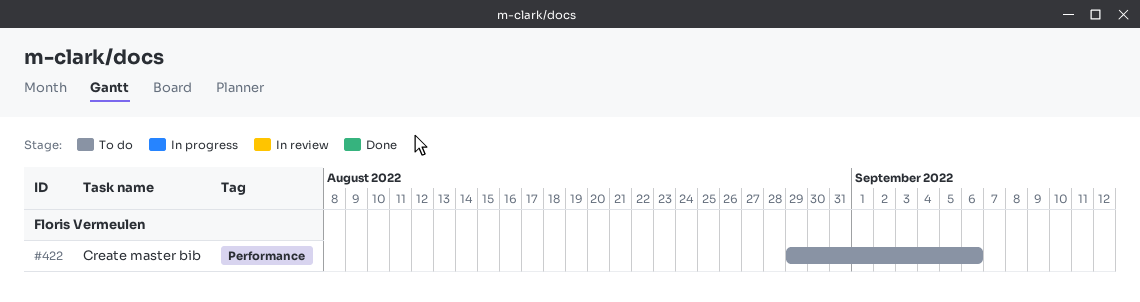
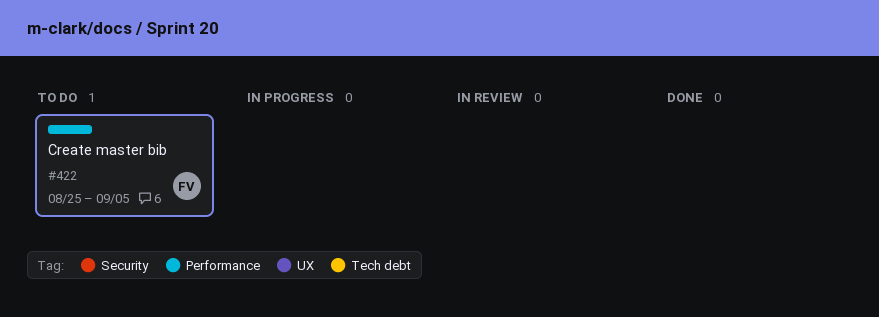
#422, start: Aug 29 -> Aug 25
#422, due: Sep 6 -> Sep 5

